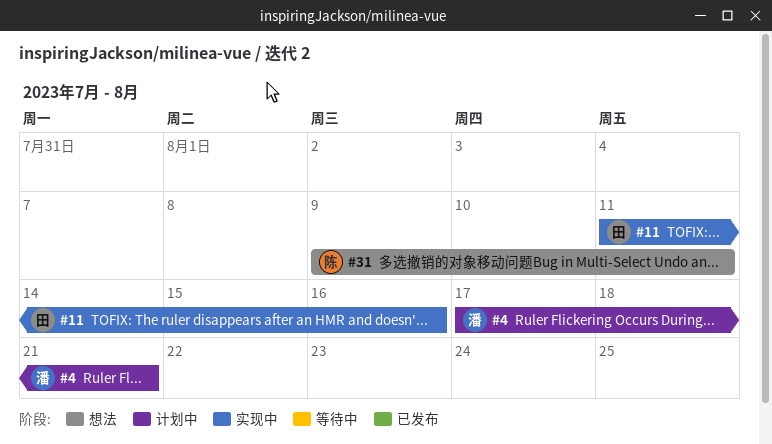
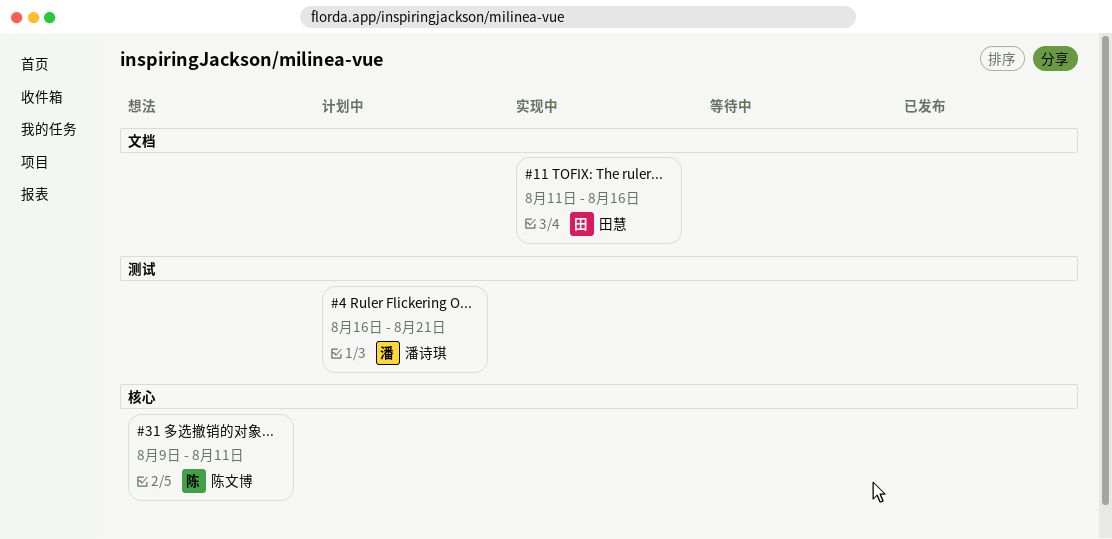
#4, start: Aug 17 -> Aug 16

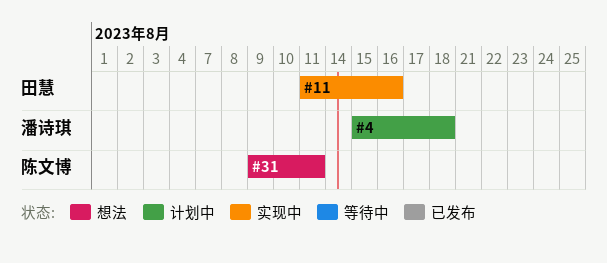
#4, start: Aug 16 -> Aug 15
#4, due: Aug 21 -> Aug 18

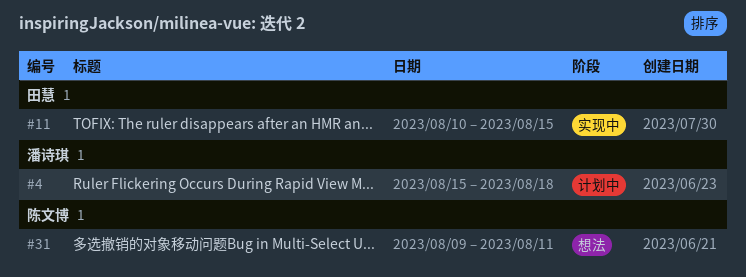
#11, start: Aug 11 -> Aug 10
#11, due: Aug 16 -> Aug 15

